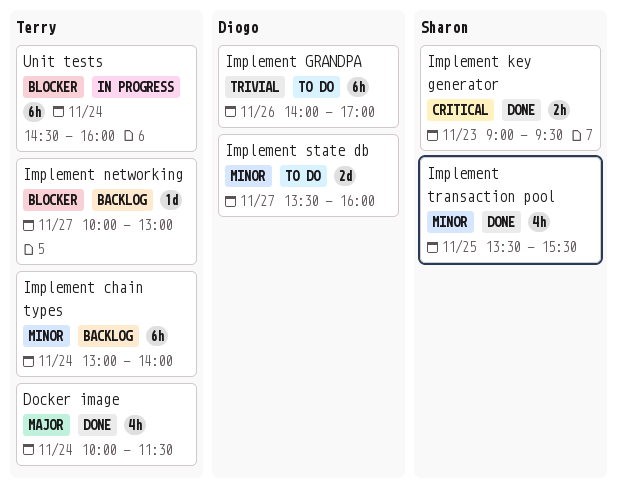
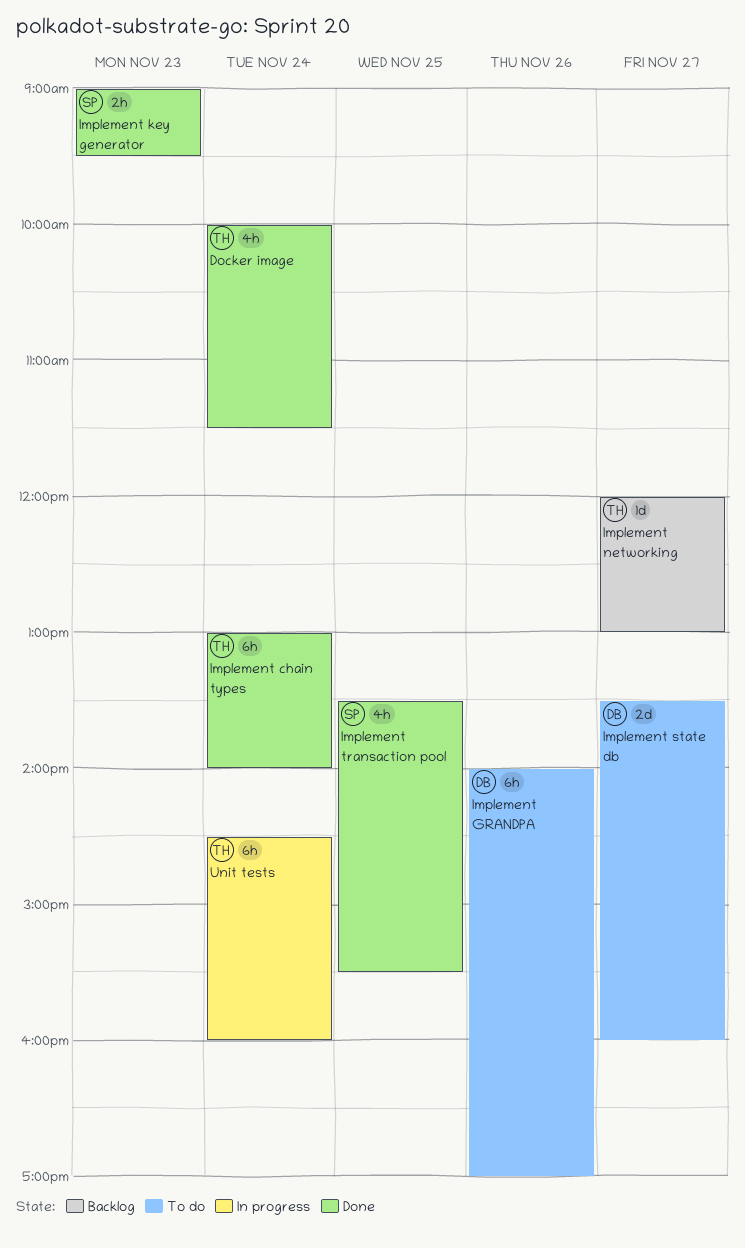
Implement chain types, status: Backlog -> Done
Implement networking, begins: 10:00 -> 12:00

